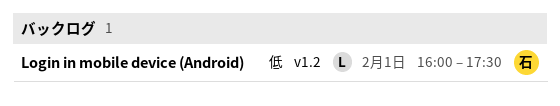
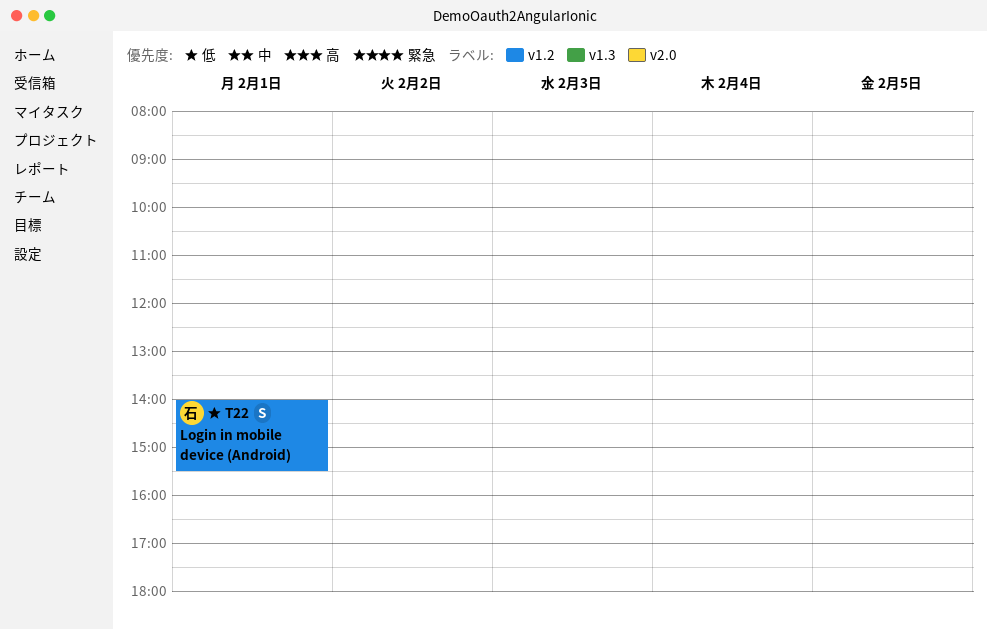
Login in mobile device (Android), estimate: L -> S
Login in mobile device (Android), begins: 16:00 -> 14:00
Login in mobile device (Android), ends: 17:30 -> 15:30

